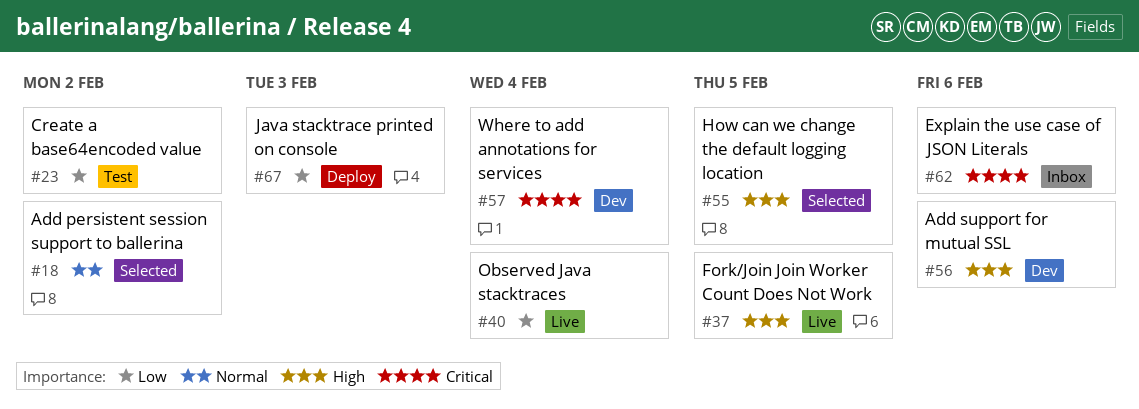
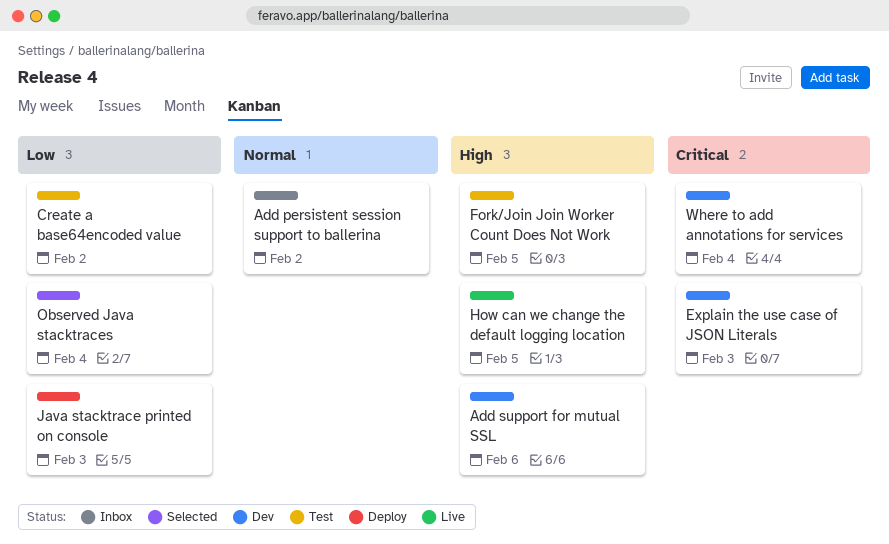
Add persistent session support to ballerina, status: Selected -> Inbox
Explain the use case of JSON Literals, status: Inbox -> Dev
Explain the use case of JSON Literals, due: Feb 6 -> Feb 3
Fork/Join Join Worker Count Does Not Work, status: Live -> Test
How can we change the default logging location, status: Selected -> Live
Observed Java stacktraces, status: Live -> Selected

